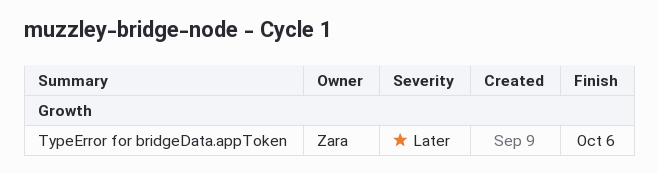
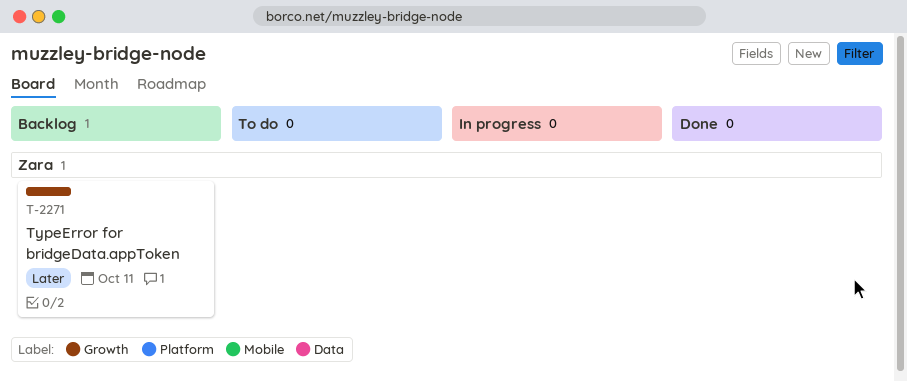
TypeError for bridgeData.appToken, due: Oct 6 -> Oct 11

